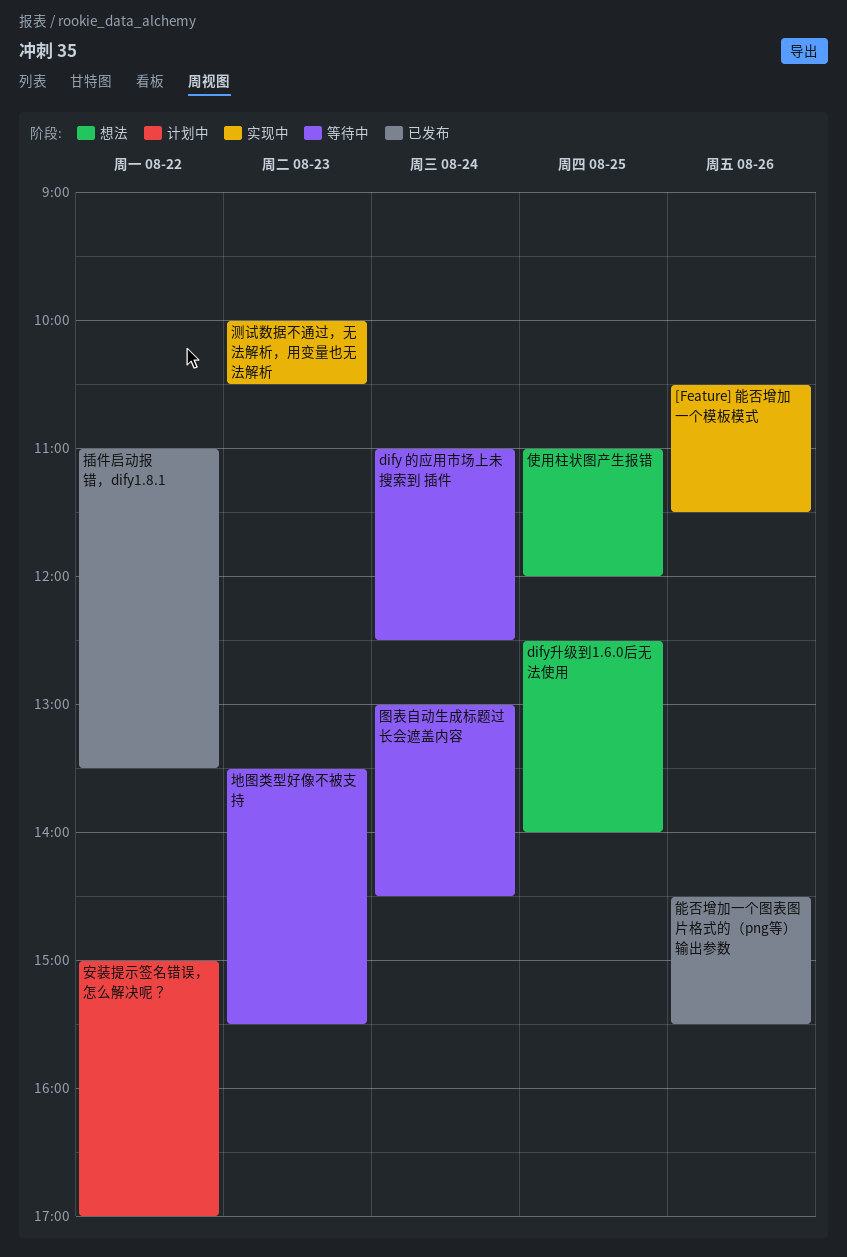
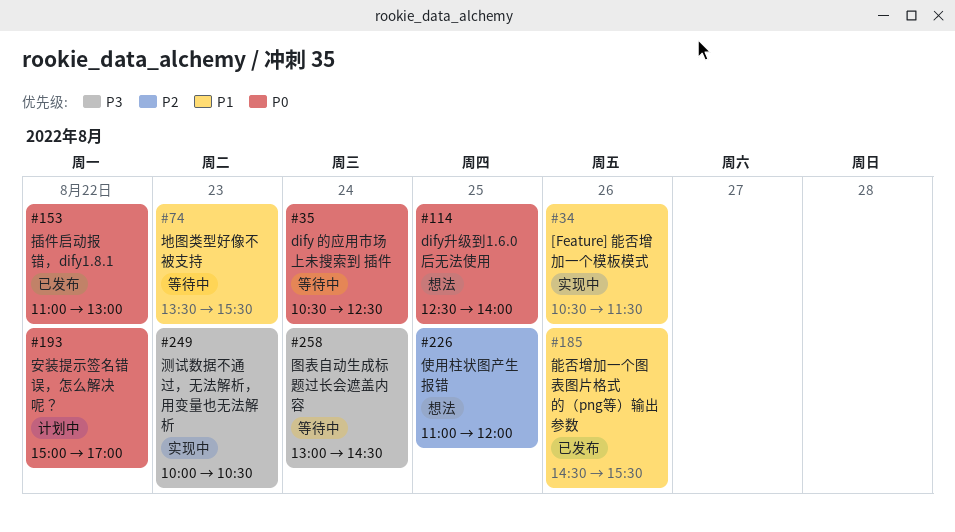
dify 的应用市场上未搜索到 插件, begins: 11:00 -> 10:30
插件启动报错，dify1.8.1, ends: 13:30 -> 13:00

